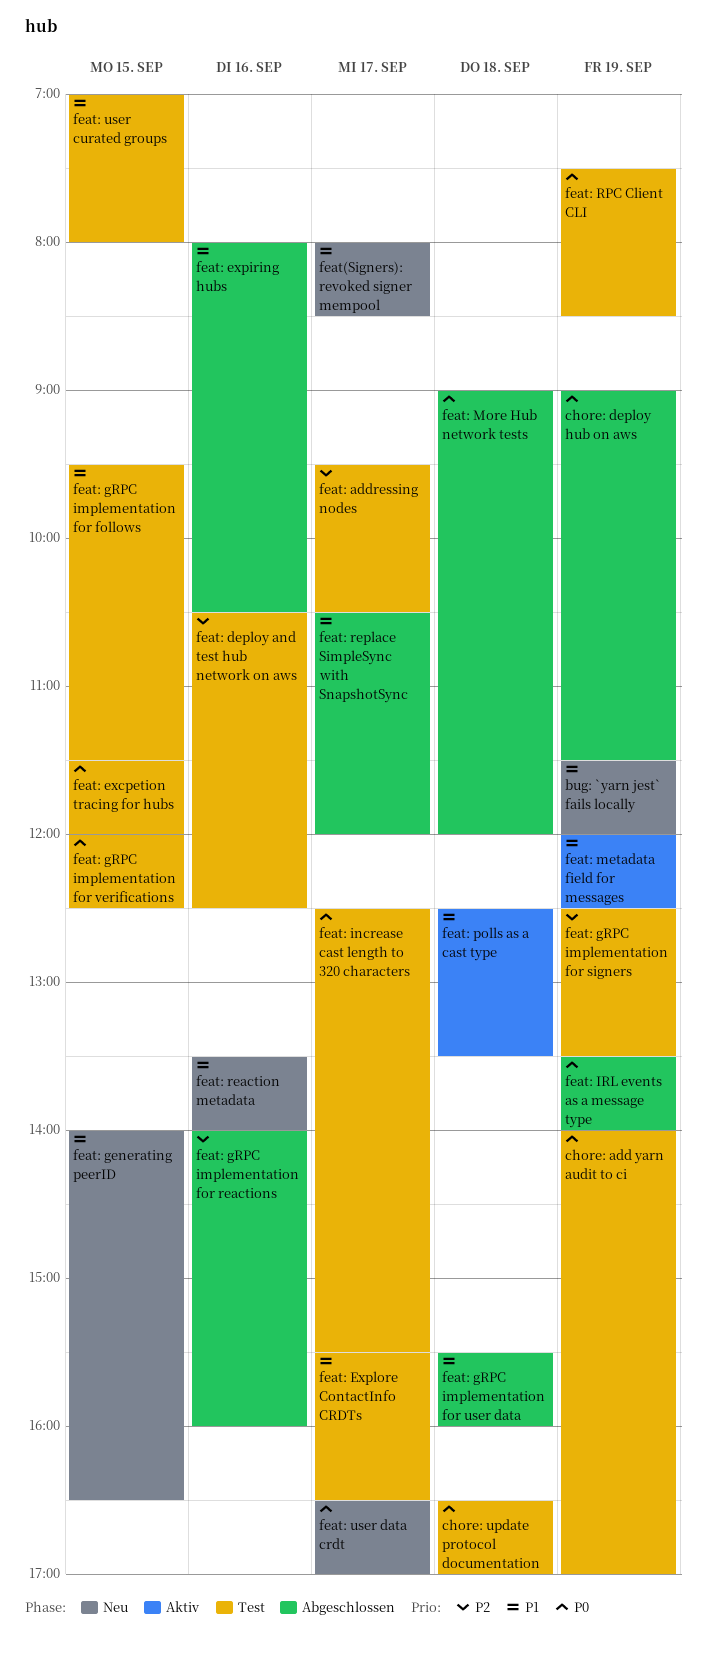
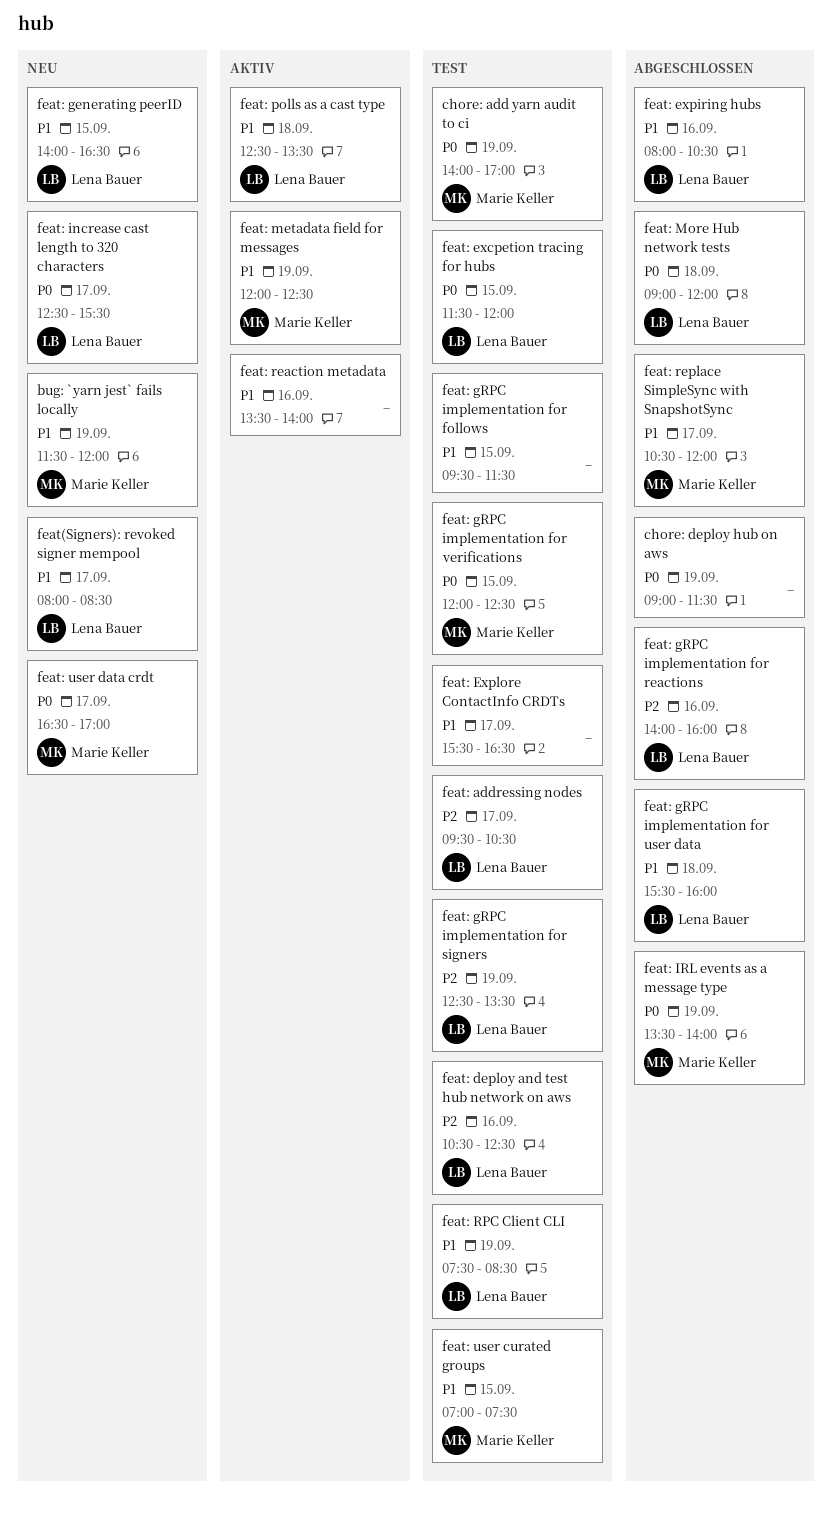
chore: update protocol documentation: present -> none
feat: increase cast length to 320 characters, status: Test -> Neu
feat: reaction metadata, status: Neu -> Aktiv
feat: RPC Client CLI, priority: P0 -> P1
feat: user curated groups, ends: 08:00 -> 07:30

